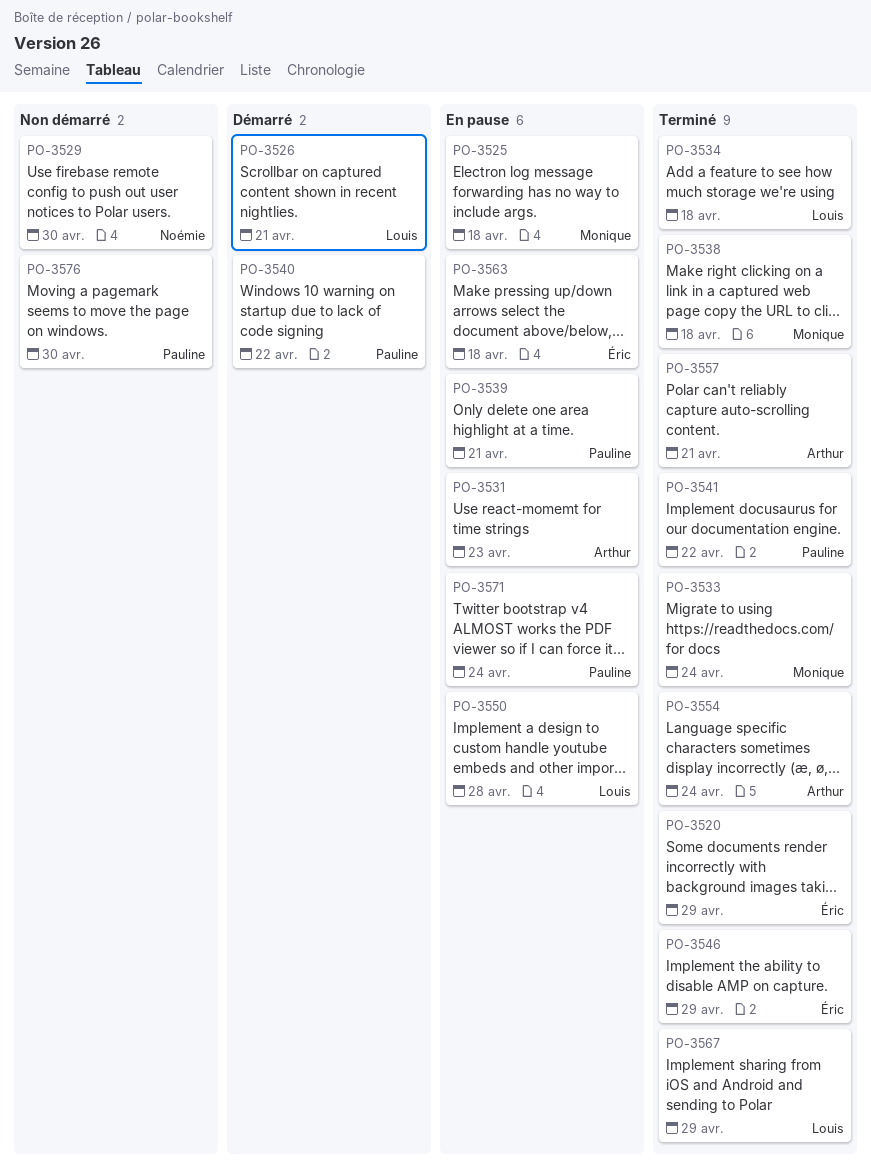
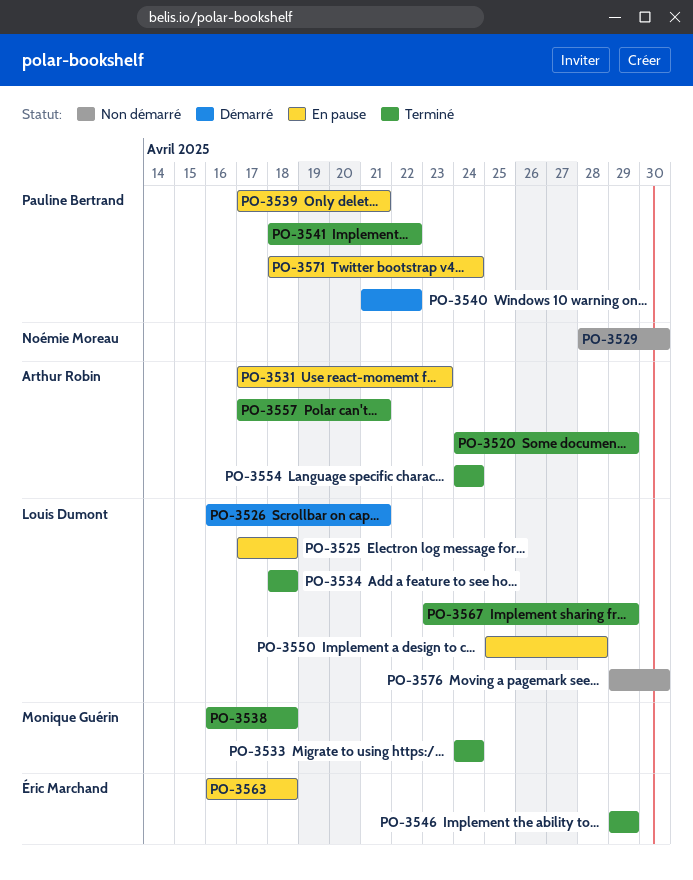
PO-3520, owner: Éric Marchand -> Arthur Robin
PO-3525, owner: Monique Guérin -> Louis Dumont
PO-3576, owner: Pauline Bertrand -> Louis Dumont

